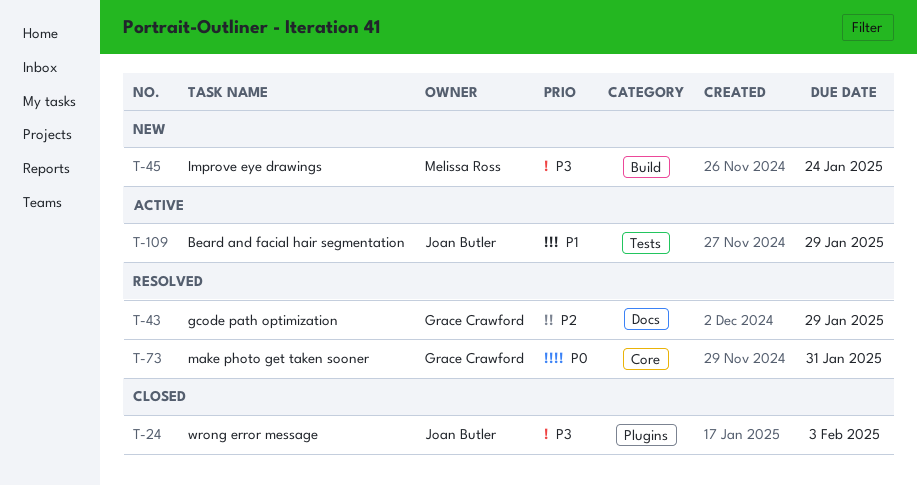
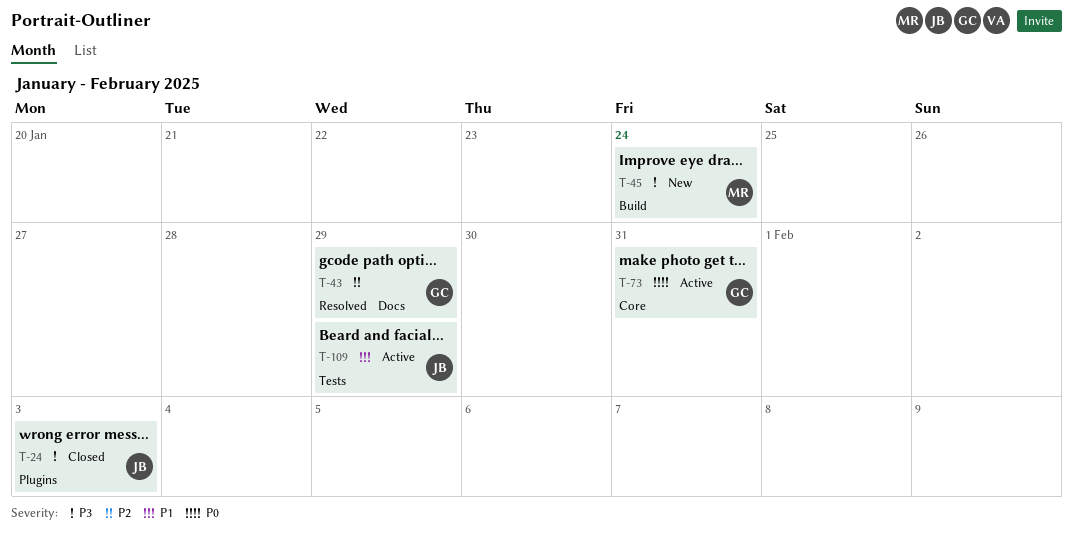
T-73, status: Resolved -> Active

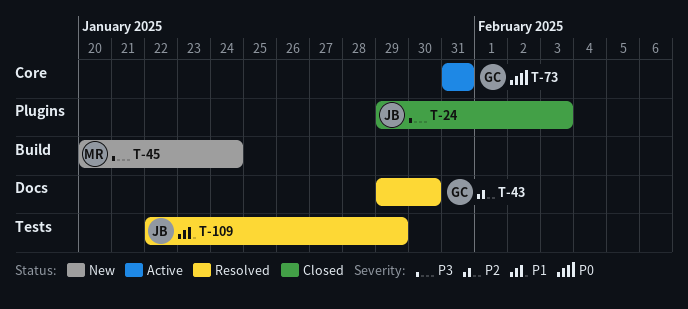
T-43, due: Jan 29 -> Jan 30
T-109, status: Active -> Resolved

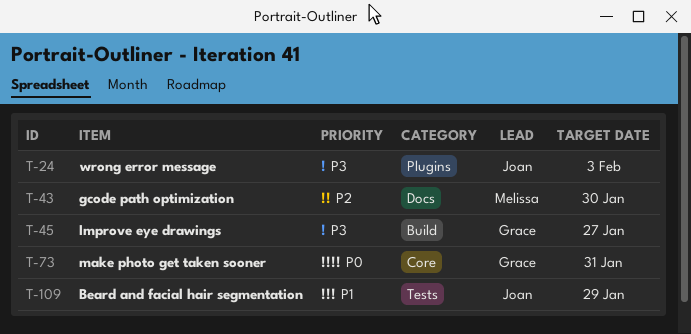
T-43, owner: Grace -> Melissa
T-45, owner: Melissa -> Grace
T-45, due: Jan 24 -> Jan 27

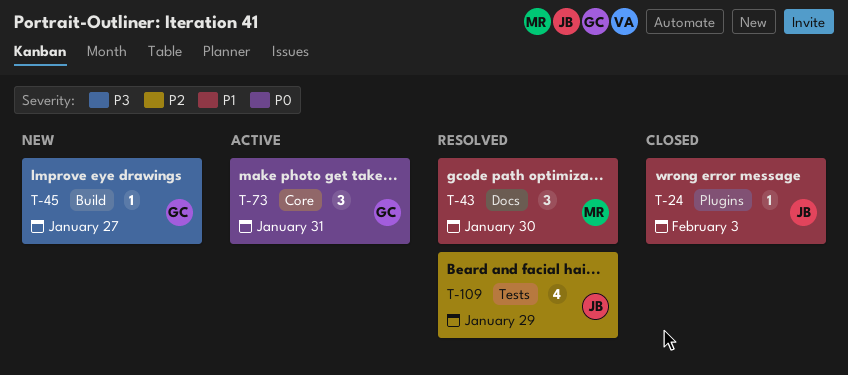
T-24, priority: P3 -> P1
T-43, priority: P2 -> P1
T-109, priority: P1 -> P2

